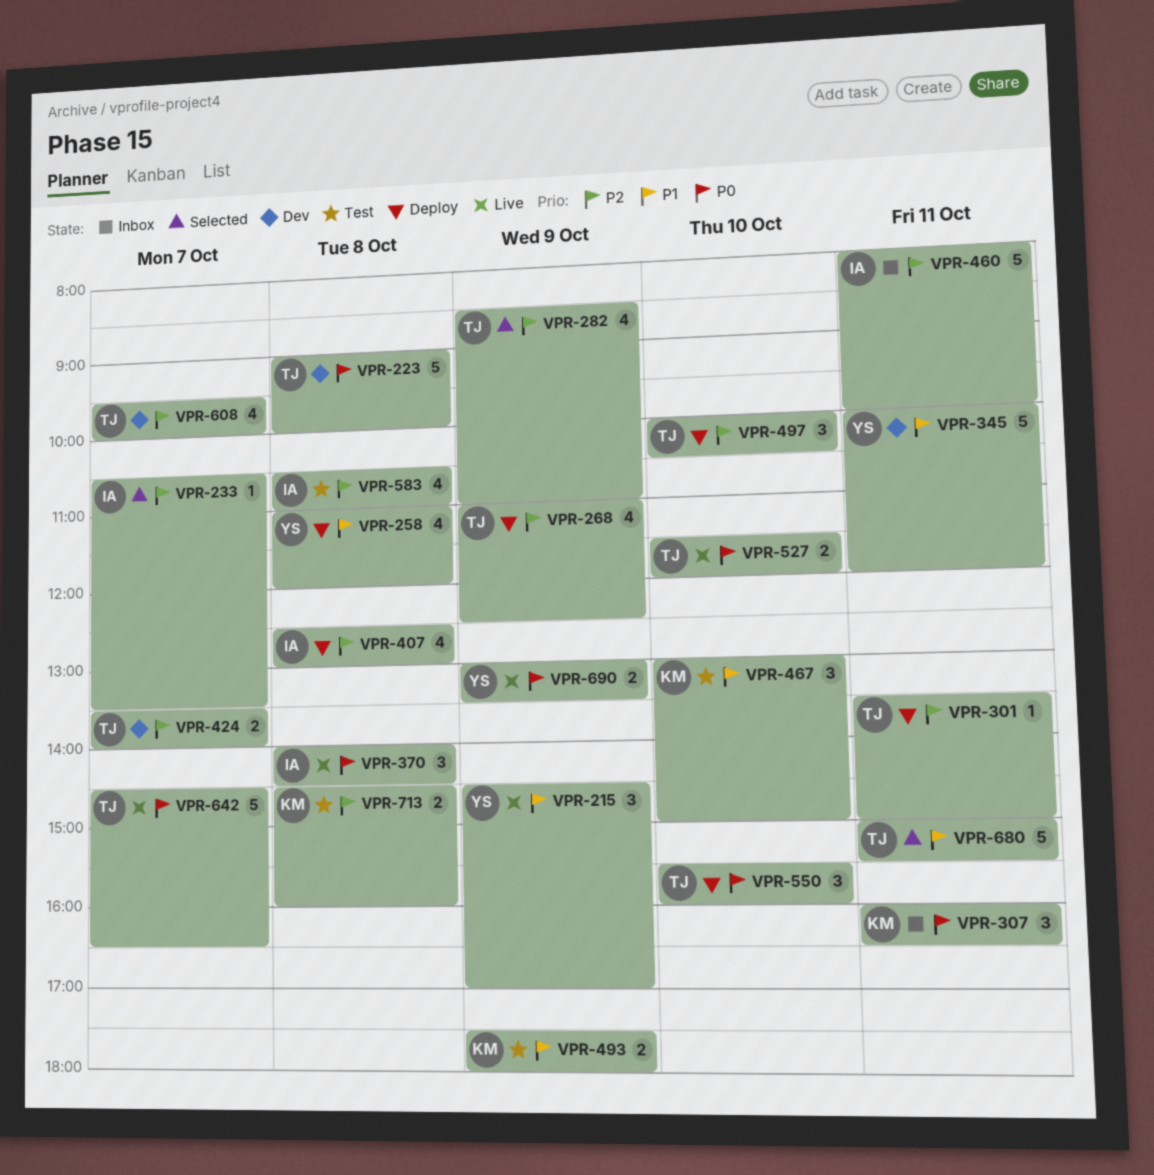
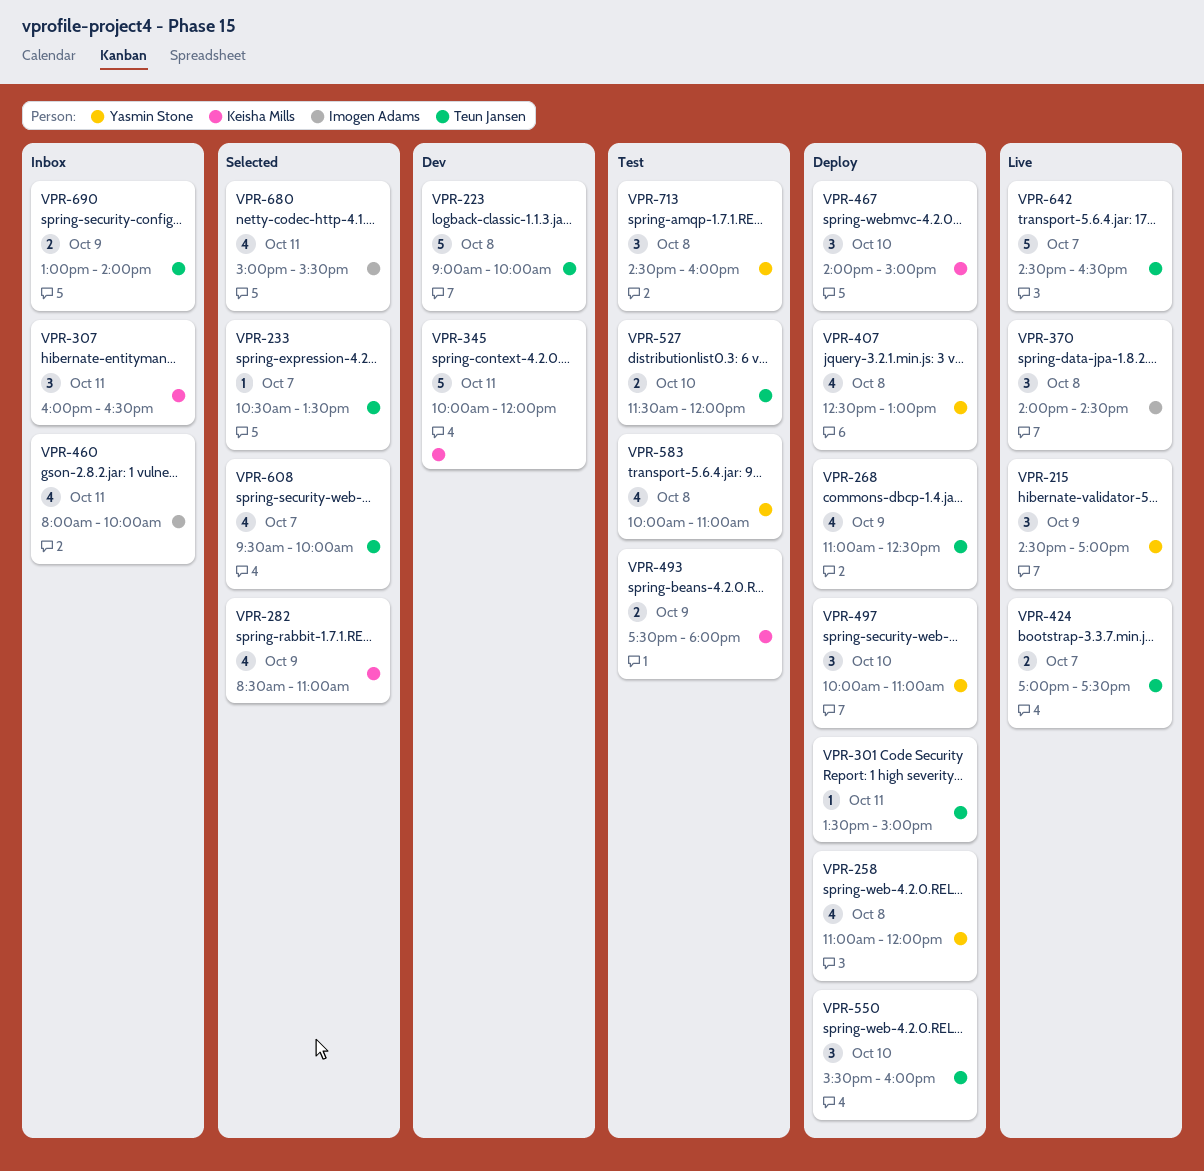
VPR-233, owner: Imogen Adams -> Teun Jansen
VPR-282, owner: Teun Jansen -> Keisha Mills
VPR-345, owner: Yasmin Stone -> Keisha Mills
VPR-407, owner: Imogen Adams -> Yasmin Stone
VPR-424, status: Dev -> Live
VPR-424, begins: 13:30 -> 17:00
VPR-424, ends: 14:00 -> 17:30
VPR-460, estimate: 5 -> 4
VPR-467, status: Test -> Deploy
VPR-467, begins: 13:00 -> 14:00
VPR-497, owner: Teun Jansen -> Yasmin Stone
VPR-497, ends: 10:30 -> 11:00
VPR-527, status: Live -> Test
VPR-583, owner: Imogen Adams -> Yasmin Stone
VPR-583, begins: 10:30 -> 10:00
VPR-608, status: Dev -> Selected
VPR-680, owner: Teun Jansen -> Imogen Adams
VPR-680, estimate: 5 -> 4
VPR-690, status: Live -> Inbox
VPR-690, owner: Yasmin Stone -> Teun Jansen
VPR-690, ends: 13:30 -> 14:00
VPR-713, owner: Keisha Mills -> Yasmin Stone
VPR-713, estimate: 2 -> 3

